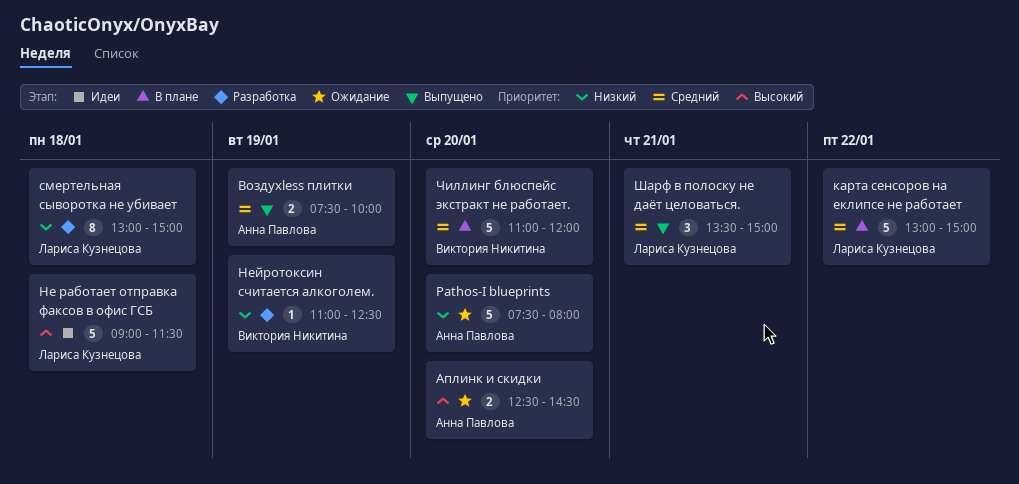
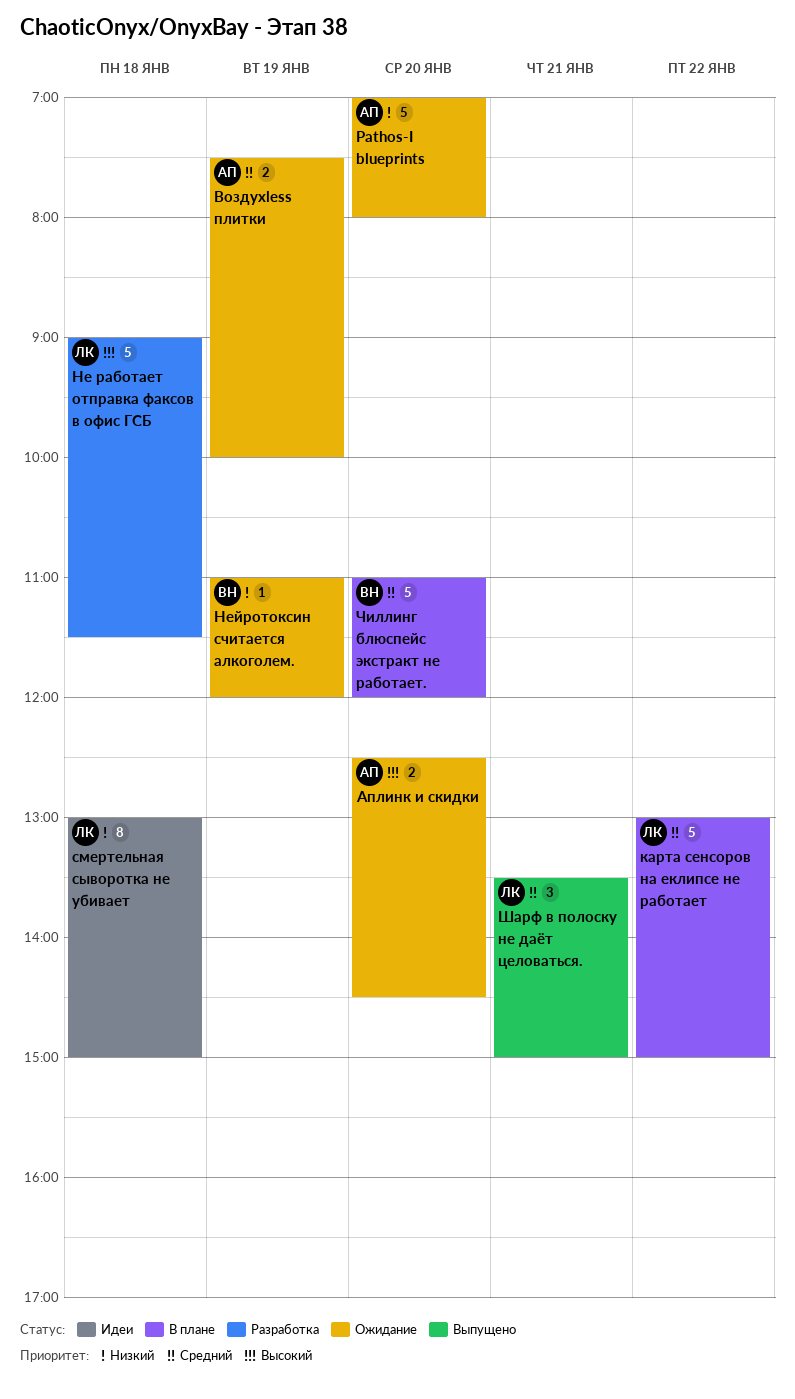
Pathos-I blueprints, begins: 07:30 -> 07:00
Воздухless плитки, status: Выпущено -> Ожидание
Не работает отправка факсов в офис ГСБ, status: Идеи -> Разработка
Нейротоксин считается алкоголем., status: Разработка -> Ожидание
Нейротоксин считается алкоголем., ends: 12:30 -> 12:00
смертельная сыворотка не убивает, status: Разработка -> Идеи

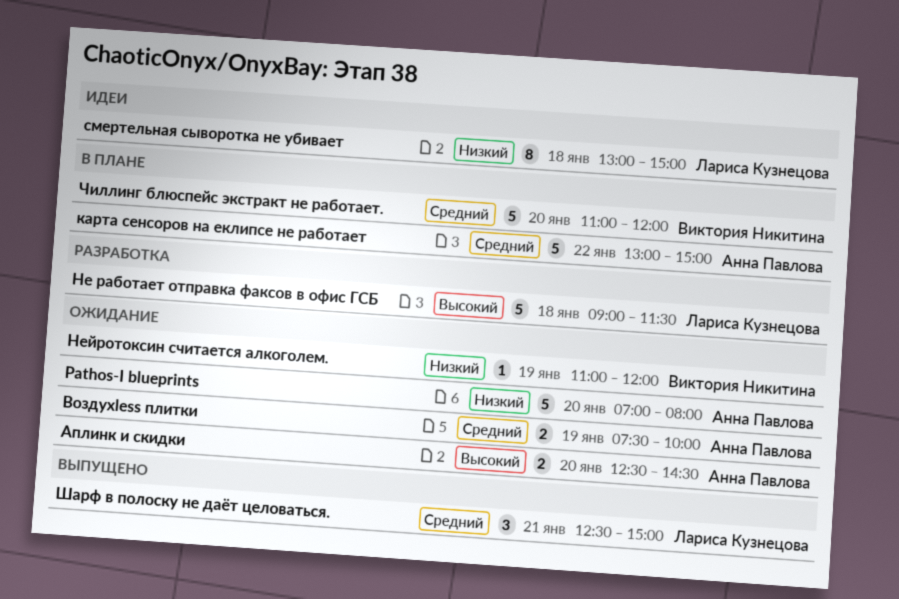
карта сенсоров на еклипсе не работает, owner: Лариса Кузнецова -> Анна Павлова
Шарф в полоску не даёт целоваться., begins: 13:30 -> 12:30

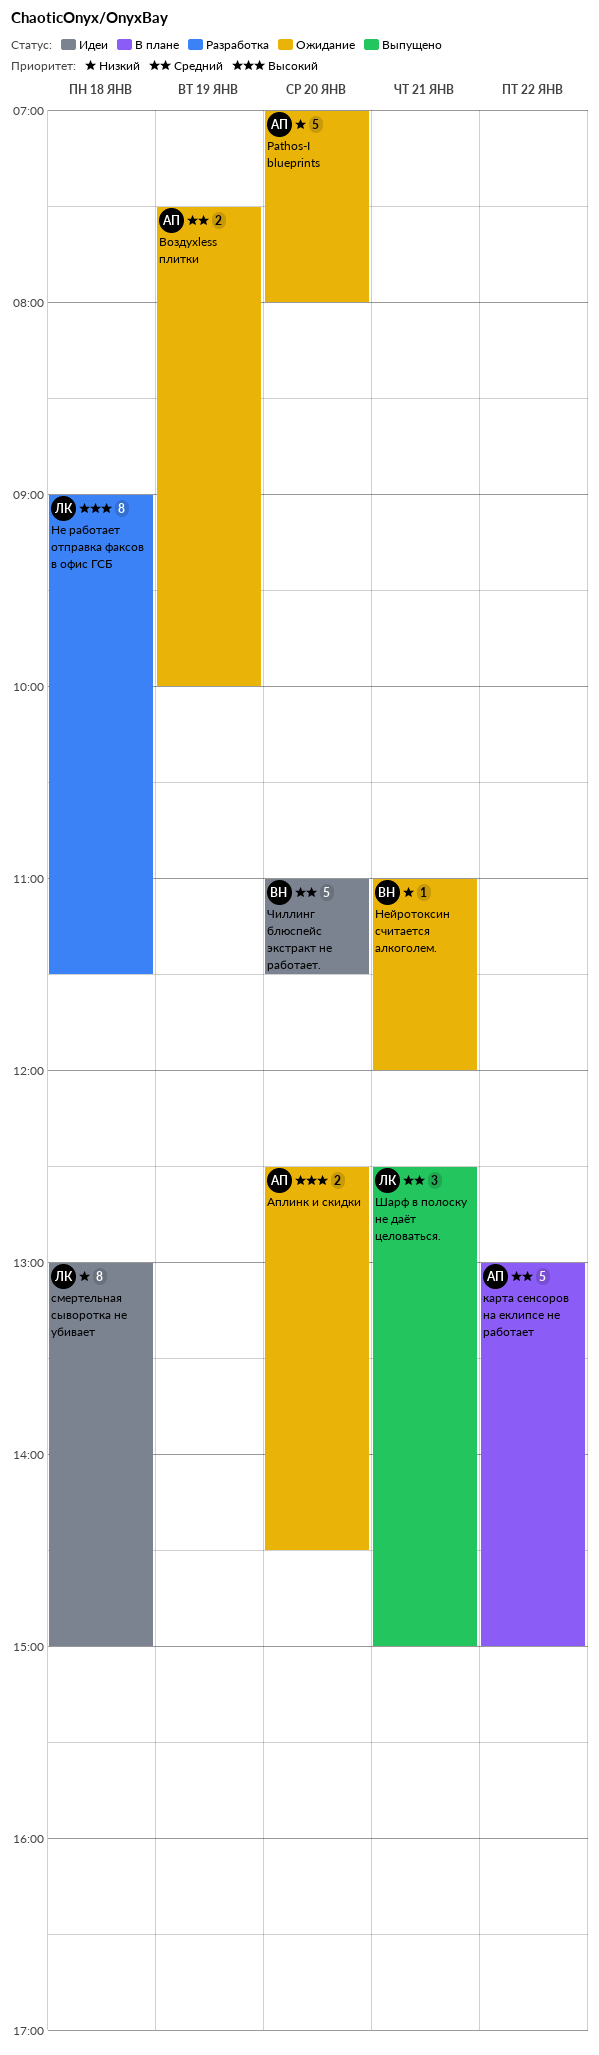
Не работает отправка факсов в офис ГСБ, estimate: 5 -> 8
Нейротоксин считается алкоголем., day: Jan 19 -> Jan 21
Чиллинг блюспейс экстракт не работает., status: В плане -> Идеи
Чиллинг блюспейс экстракт не работает., ends: 12:00 -> 11:30

